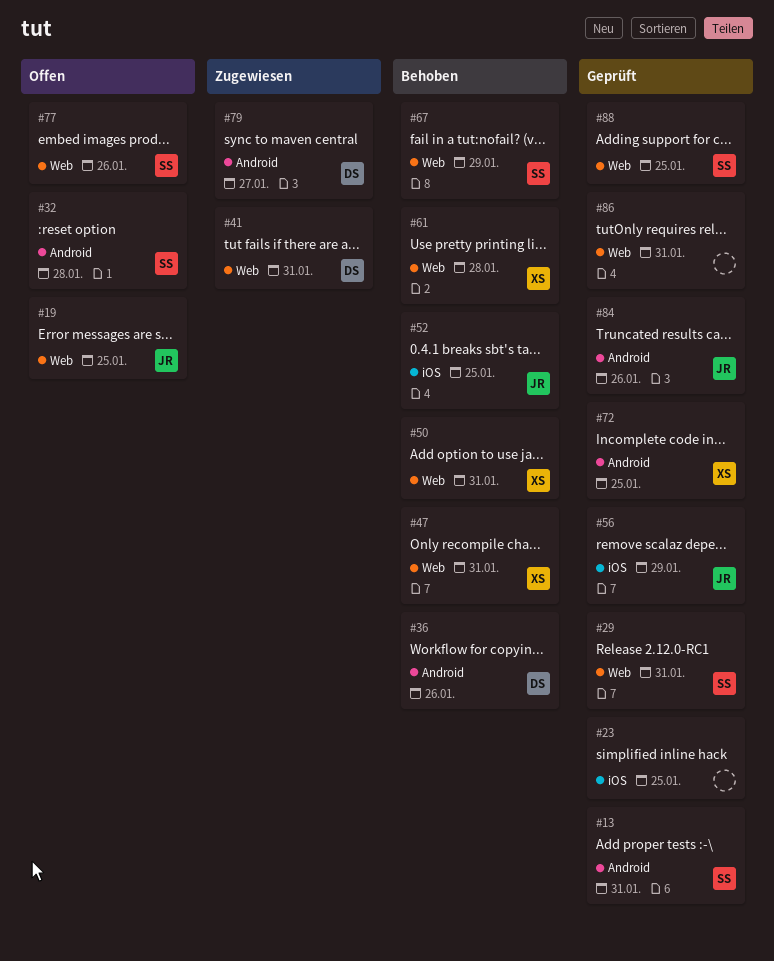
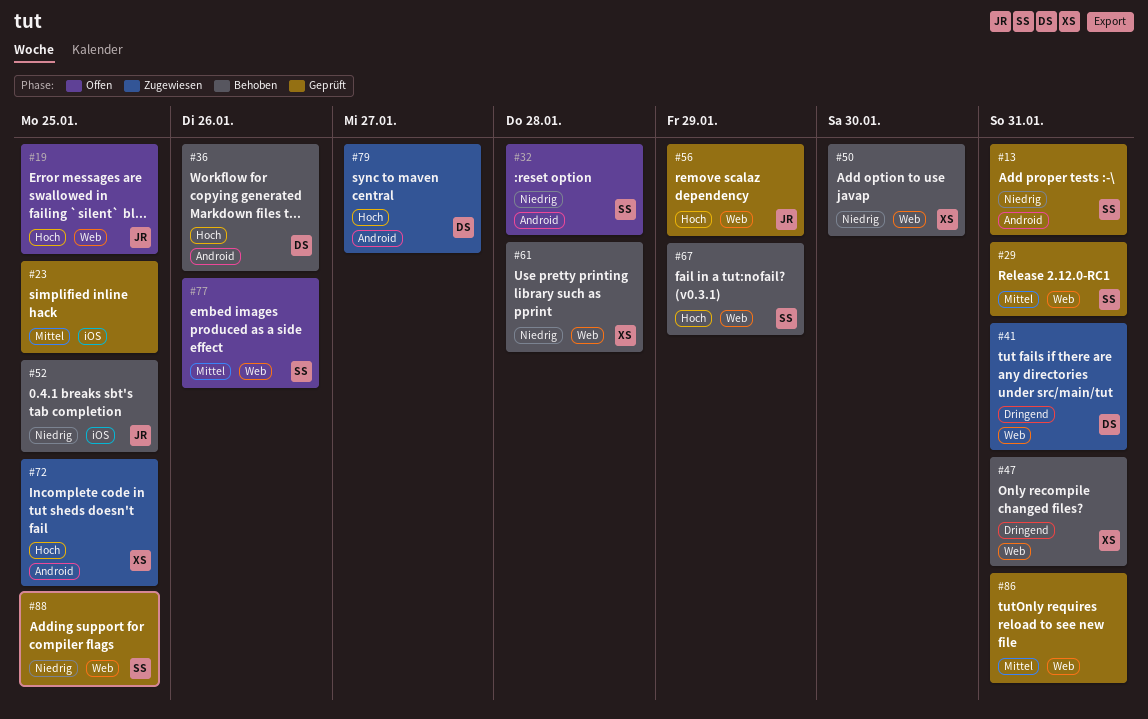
#50, due: Jan 31 -> Jan 30
#56, label: iOS -> Web
#72, status: Geprüft -> Zugewiesen
#84: present -> none

